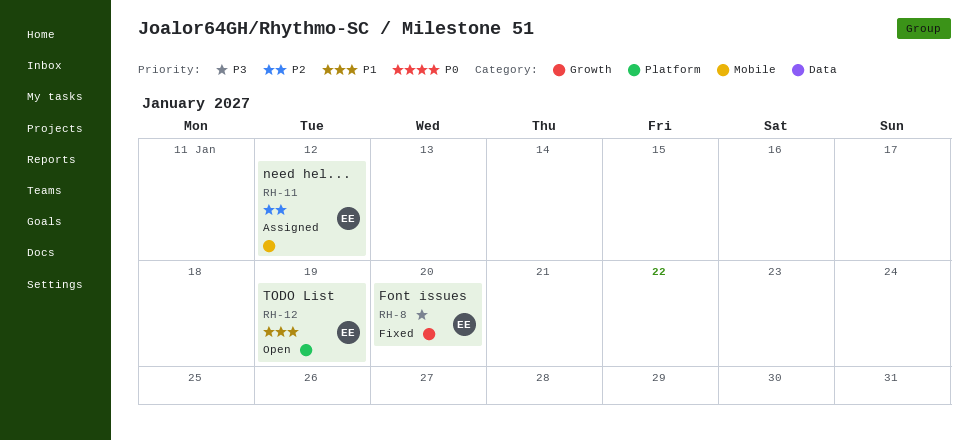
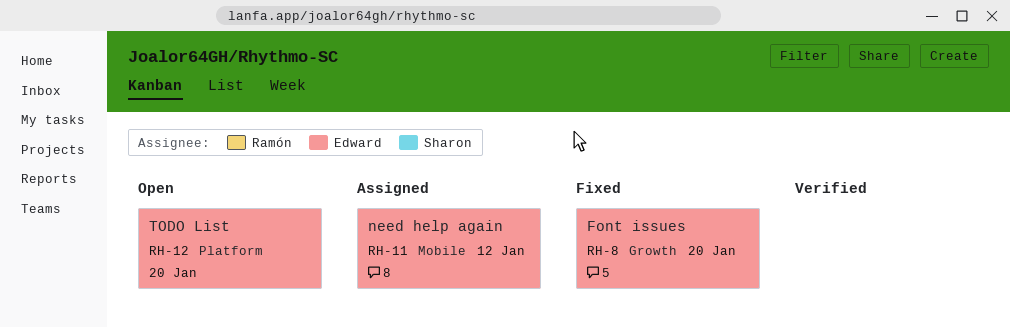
RH-12, due: Jan 19 -> Jan 20

